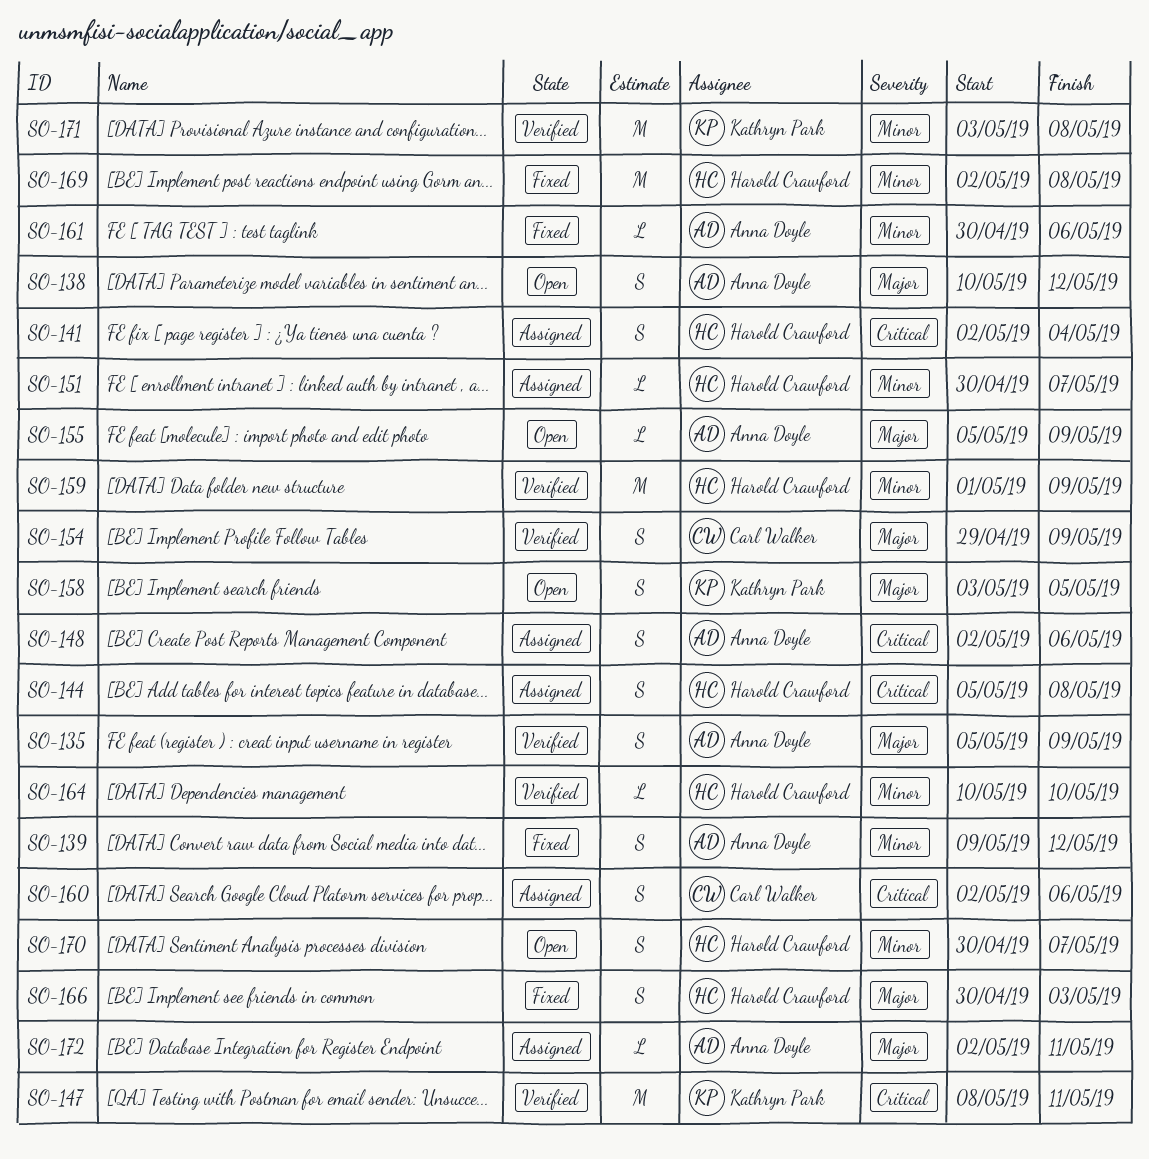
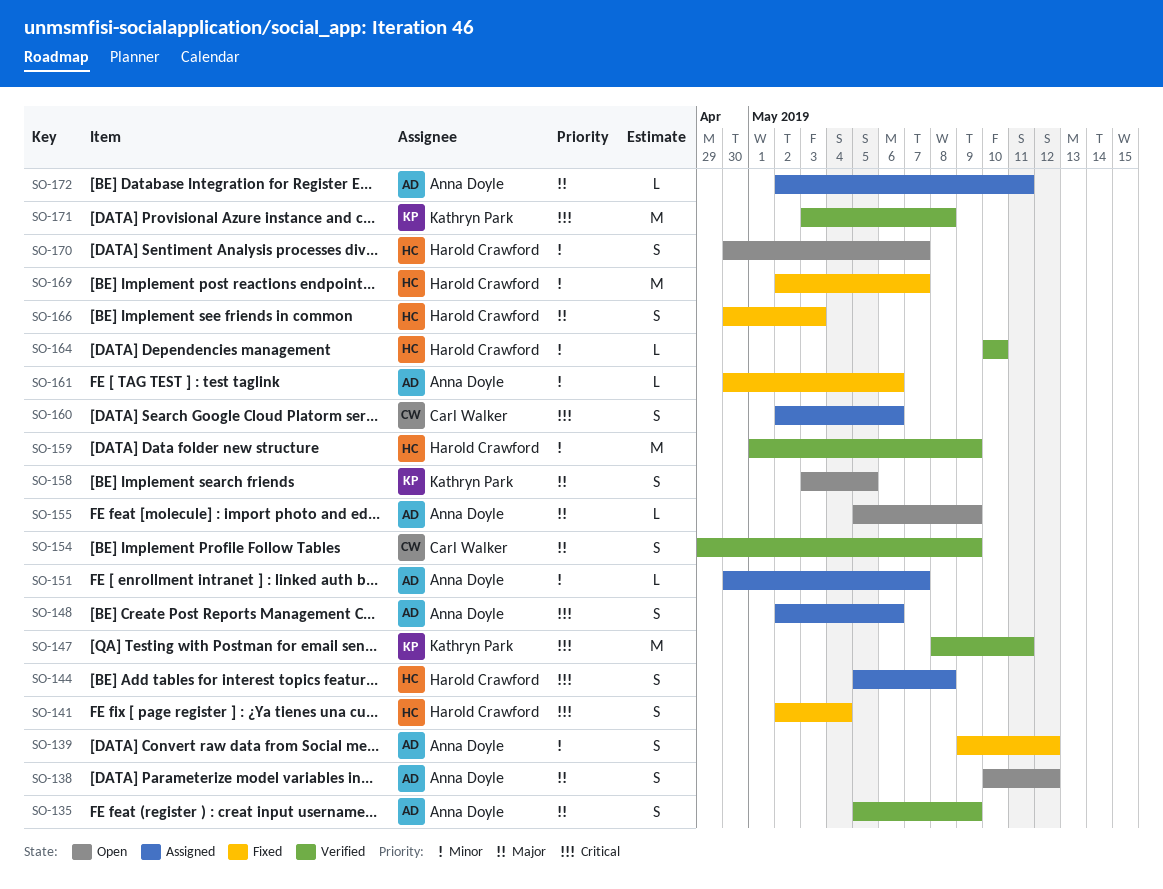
SO-141, status: Assigned -> Fixed
SO-151, owner: Harold Crawford -> Anna Doyle
SO-169, due: May 8 -> May 7
SO-171, priority: Minor -> Critical

